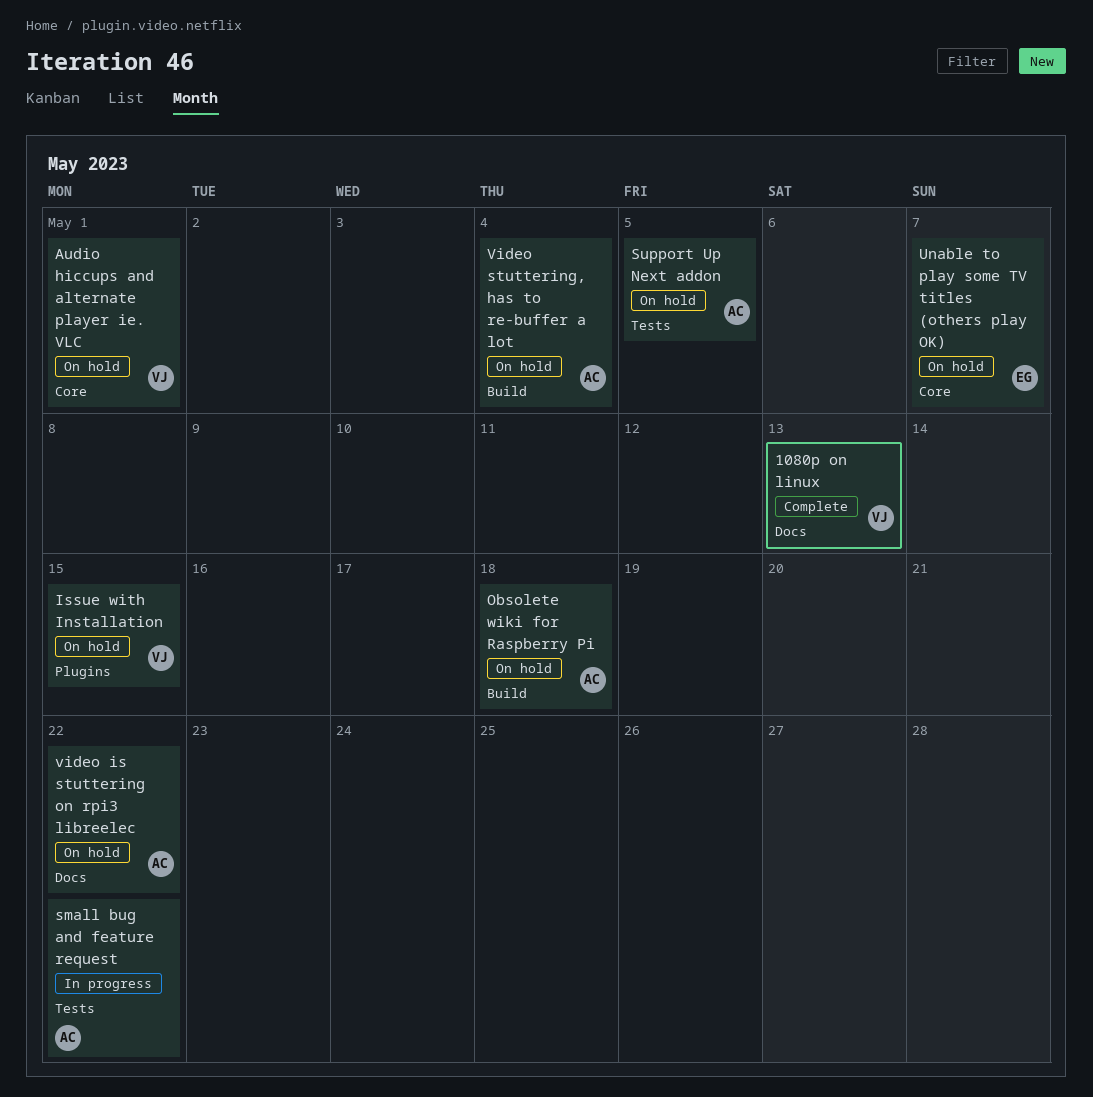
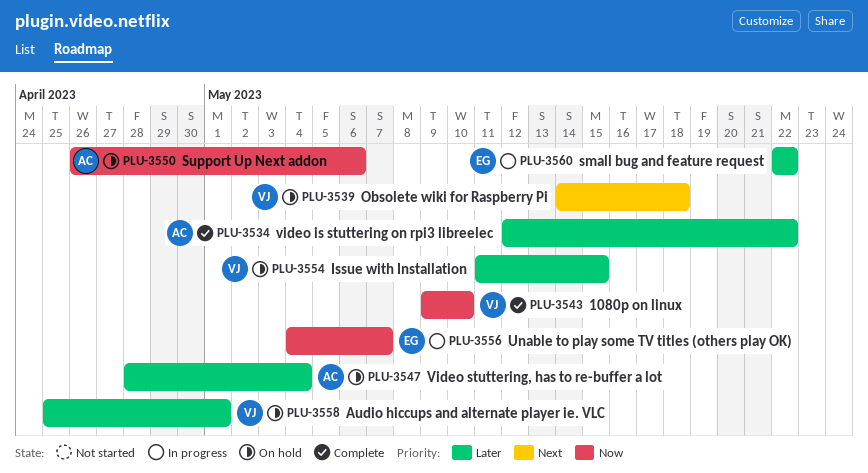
1080p on linux, due: May 13 -> May 10
Obsolete wiki for Raspberry Pi, owner: AC -> VJ
small bug and feature request, owner: AC -> EG
Support Up Next addon, due: May 5 -> May 6
Unable to play some TV titles (others play OK), status: On hold -> In progress
video is stuttering on rpi3 libreelec, status: On hold -> Complete

